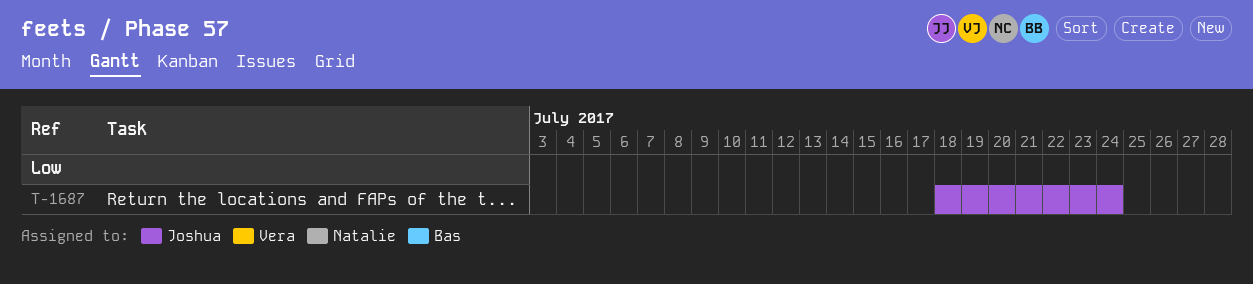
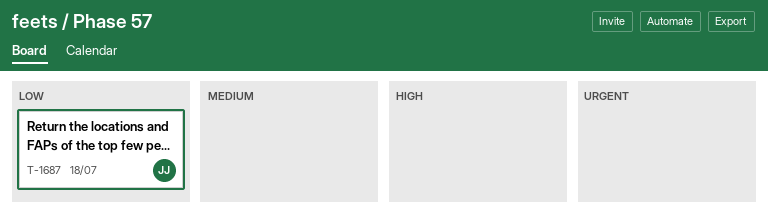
T-1687, due: Jul 24 -> Jul 18

